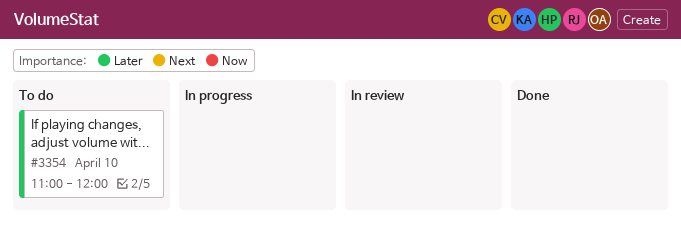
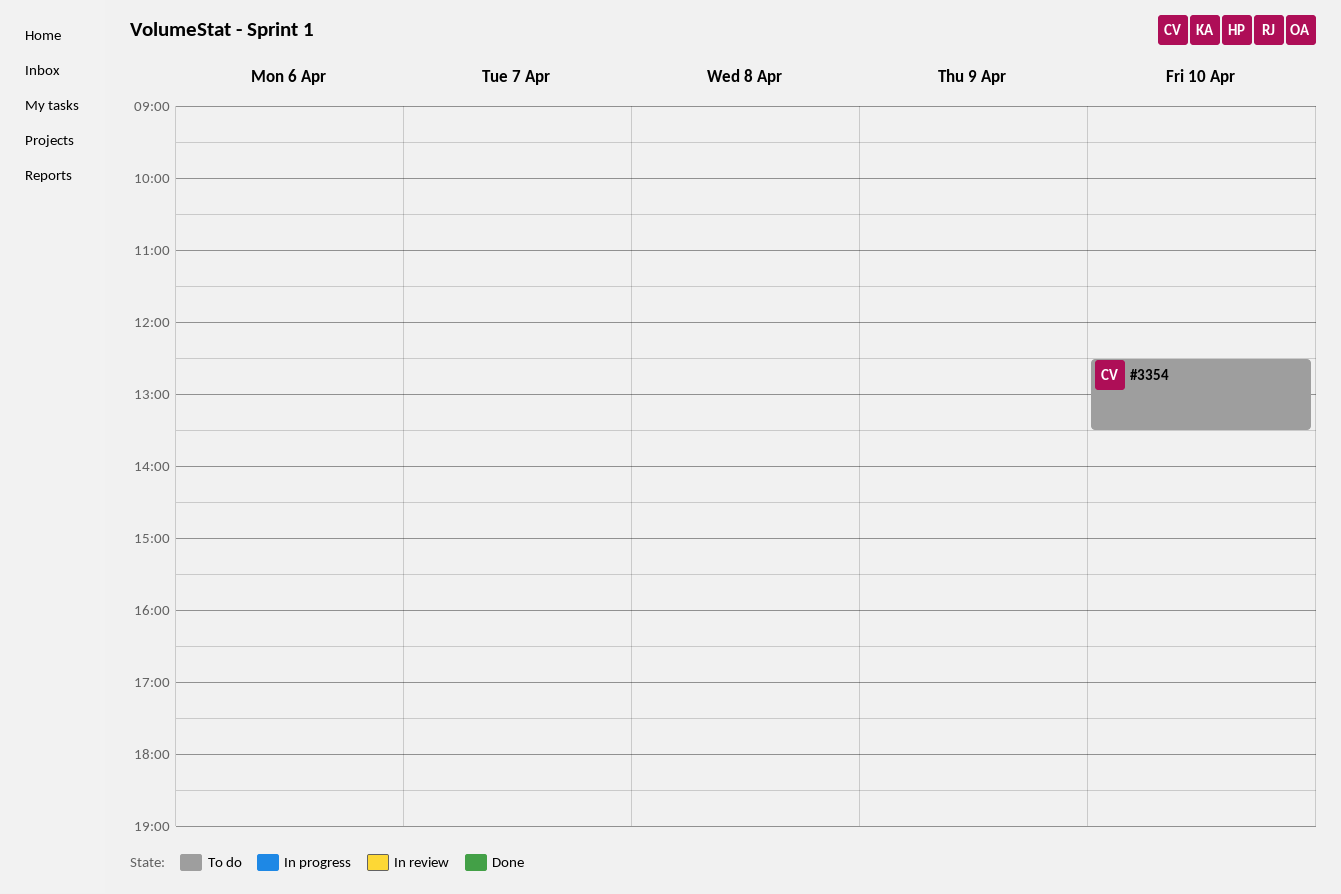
#3354, begins: 11:00 -> 12:30
#3354, ends: 12:00 -> 13:30

